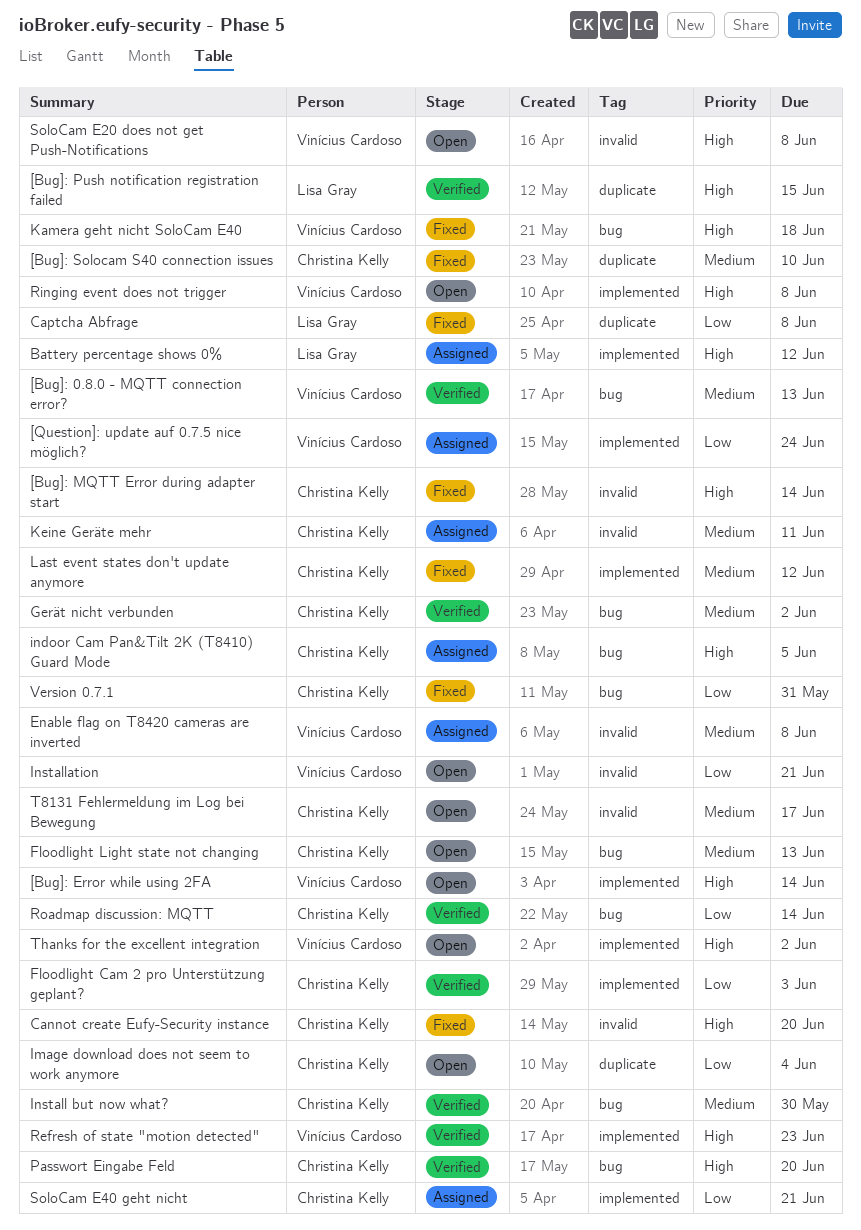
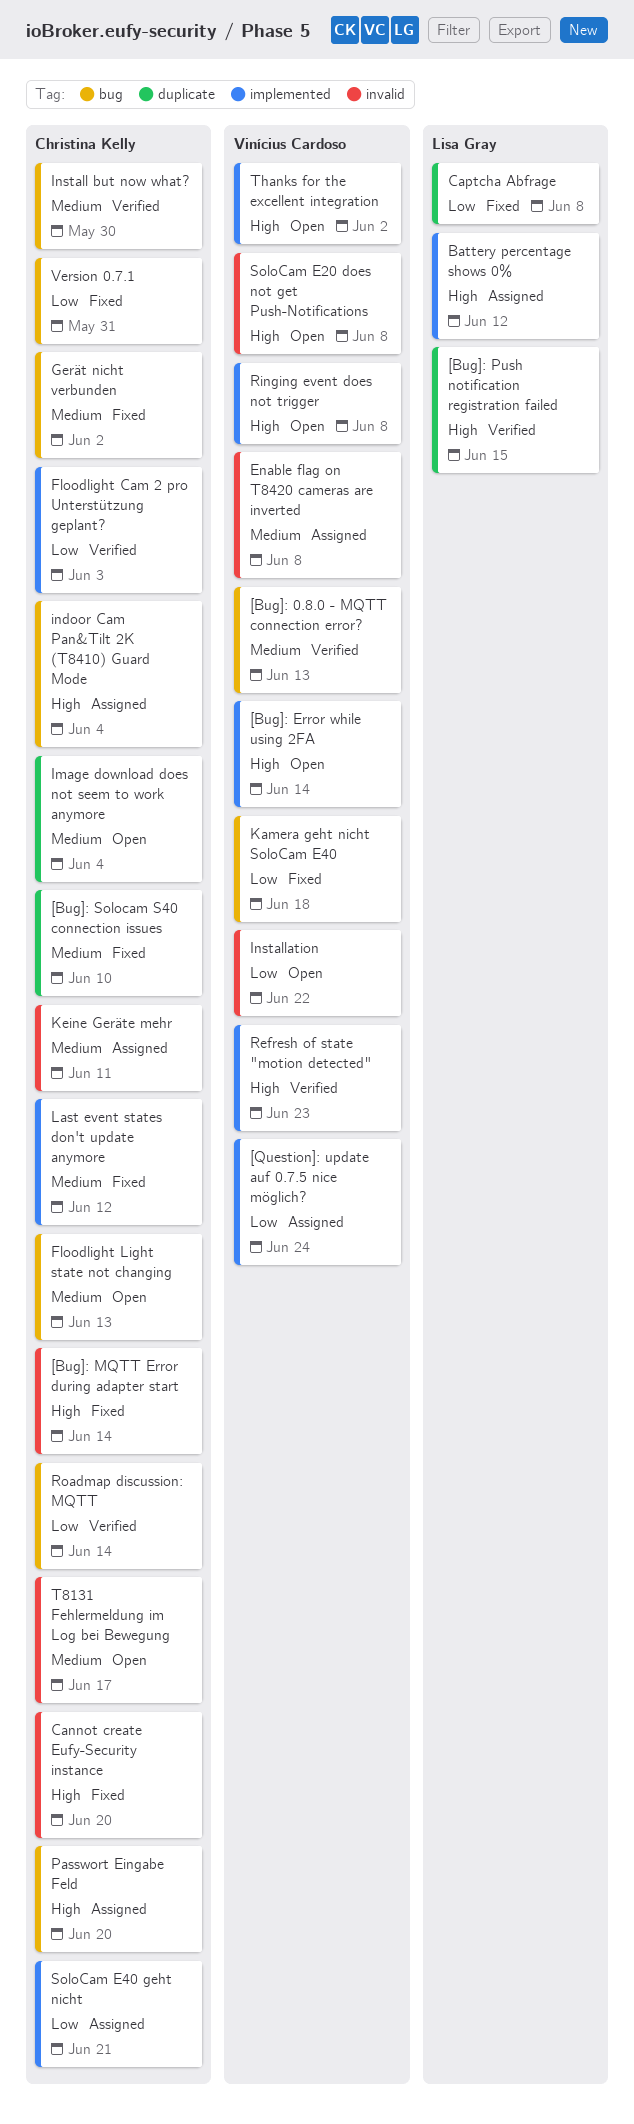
Gerät nicht verbunden, status: Verified -> Fixed
Image download does not seem to work anymore, priority: Low -> Medium
indoor Cam Pan&Tilt 2K (T8410) Guard Mode, due: Jun 5 -> Jun 4
Installation, due: Jun 21 -> Jun 22
Kamera geht nicht SoloCam E40, priority: High -> Low
Passwort Eingabe Feld, status: Verified -> Assigned

